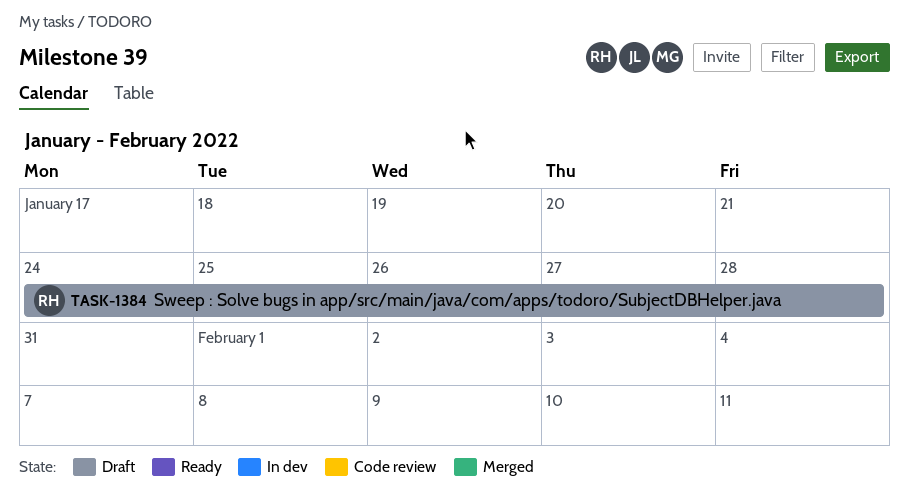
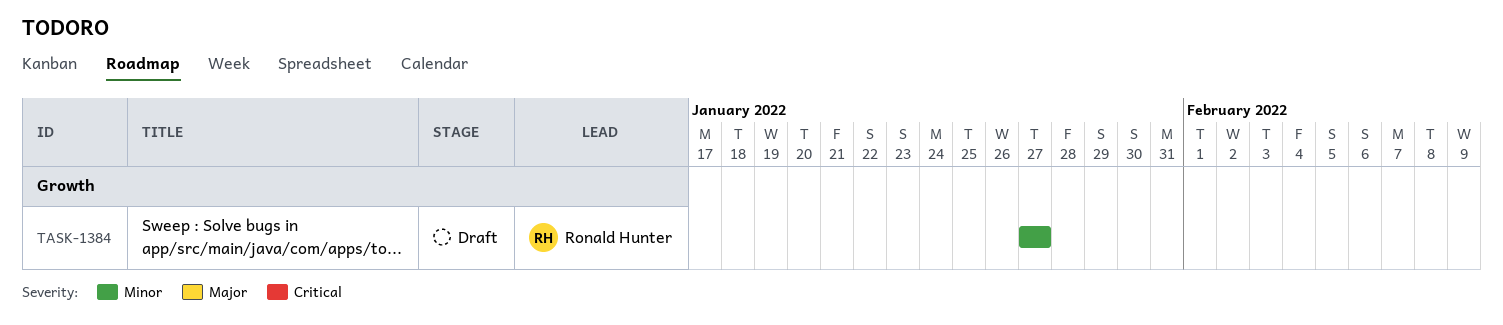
TASK-1384, start: Jan 24 -> Jan 27
TASK-1384, due: Jan 28 -> Jan 27

